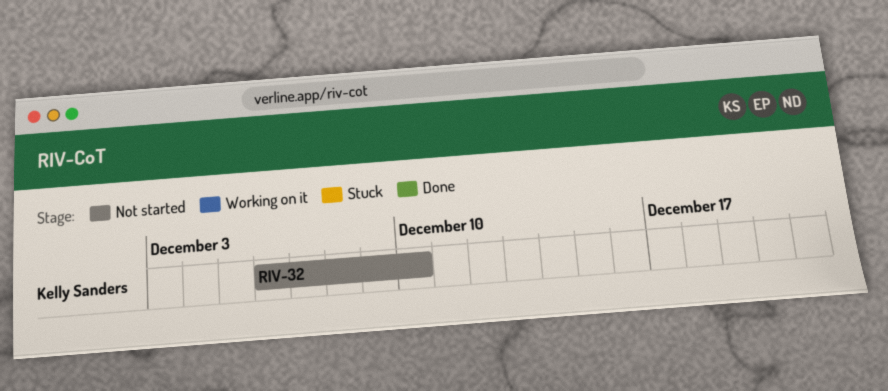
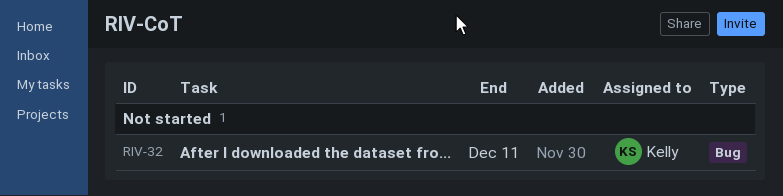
RIV-32, due: Dec 10 -> Dec 11

